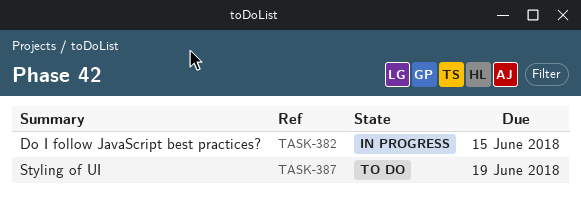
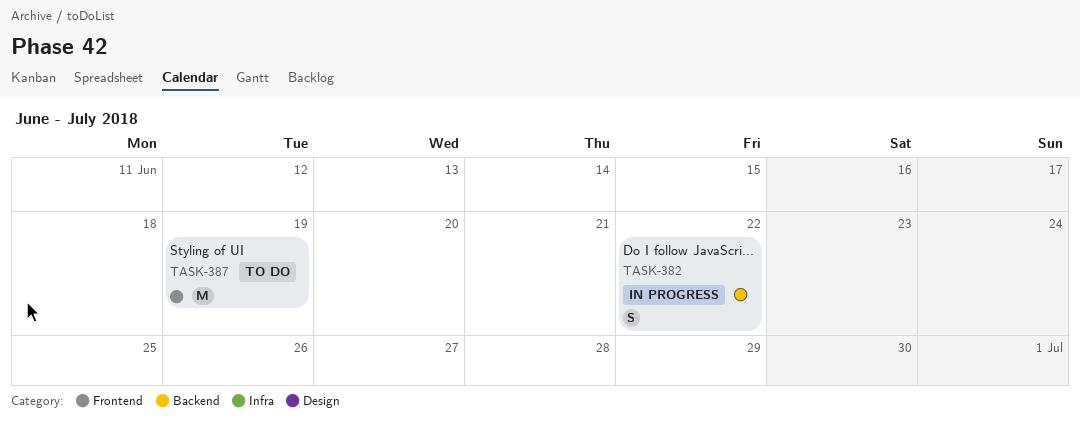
TASK-382, due: Jun 15 -> Jun 22

